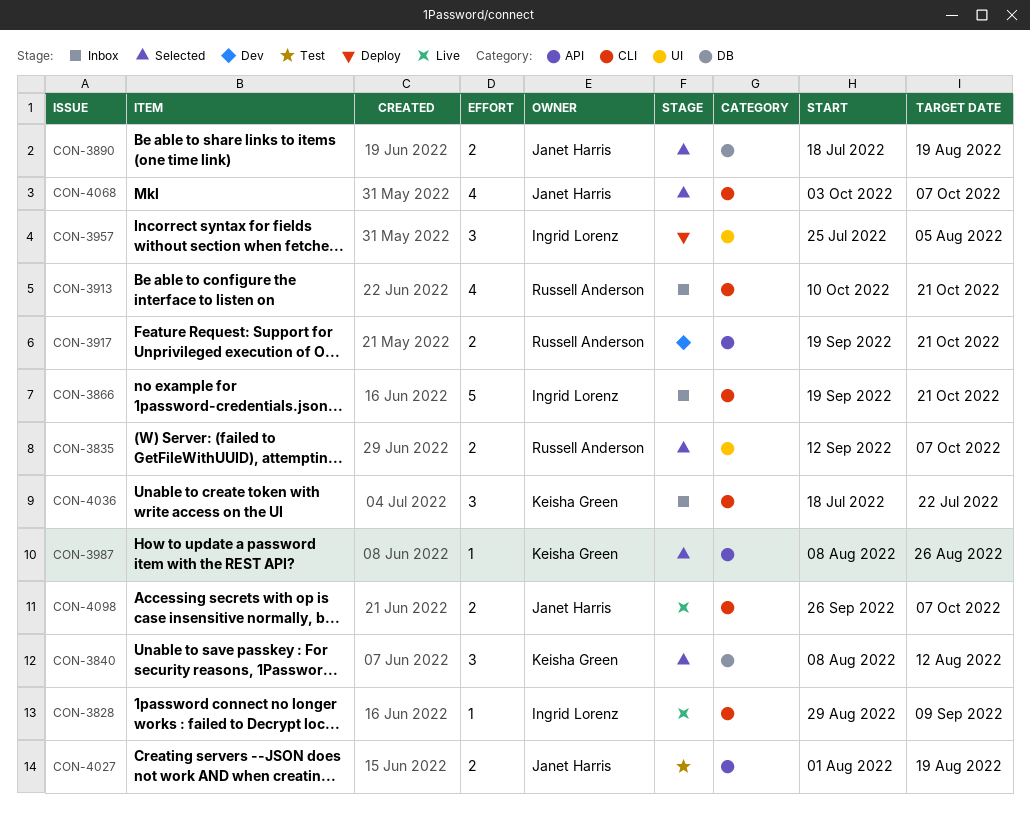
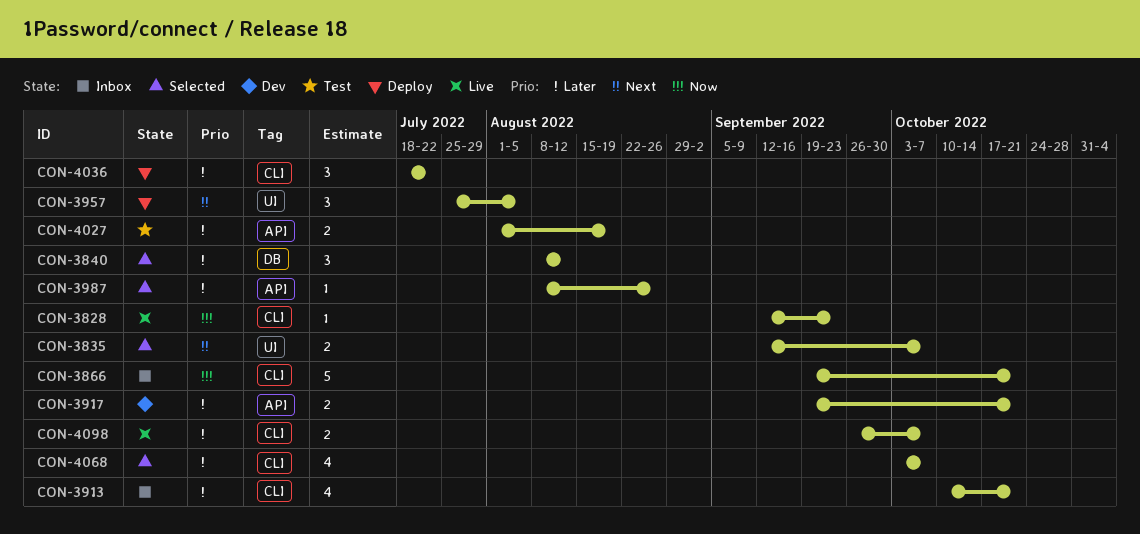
CON-3828, start: Aug 29 -> Sep 12
CON-3828, due: Sep 9 -> Sep 23
CON-3890: present -> none
CON-4036, status: Inbox -> Deploy

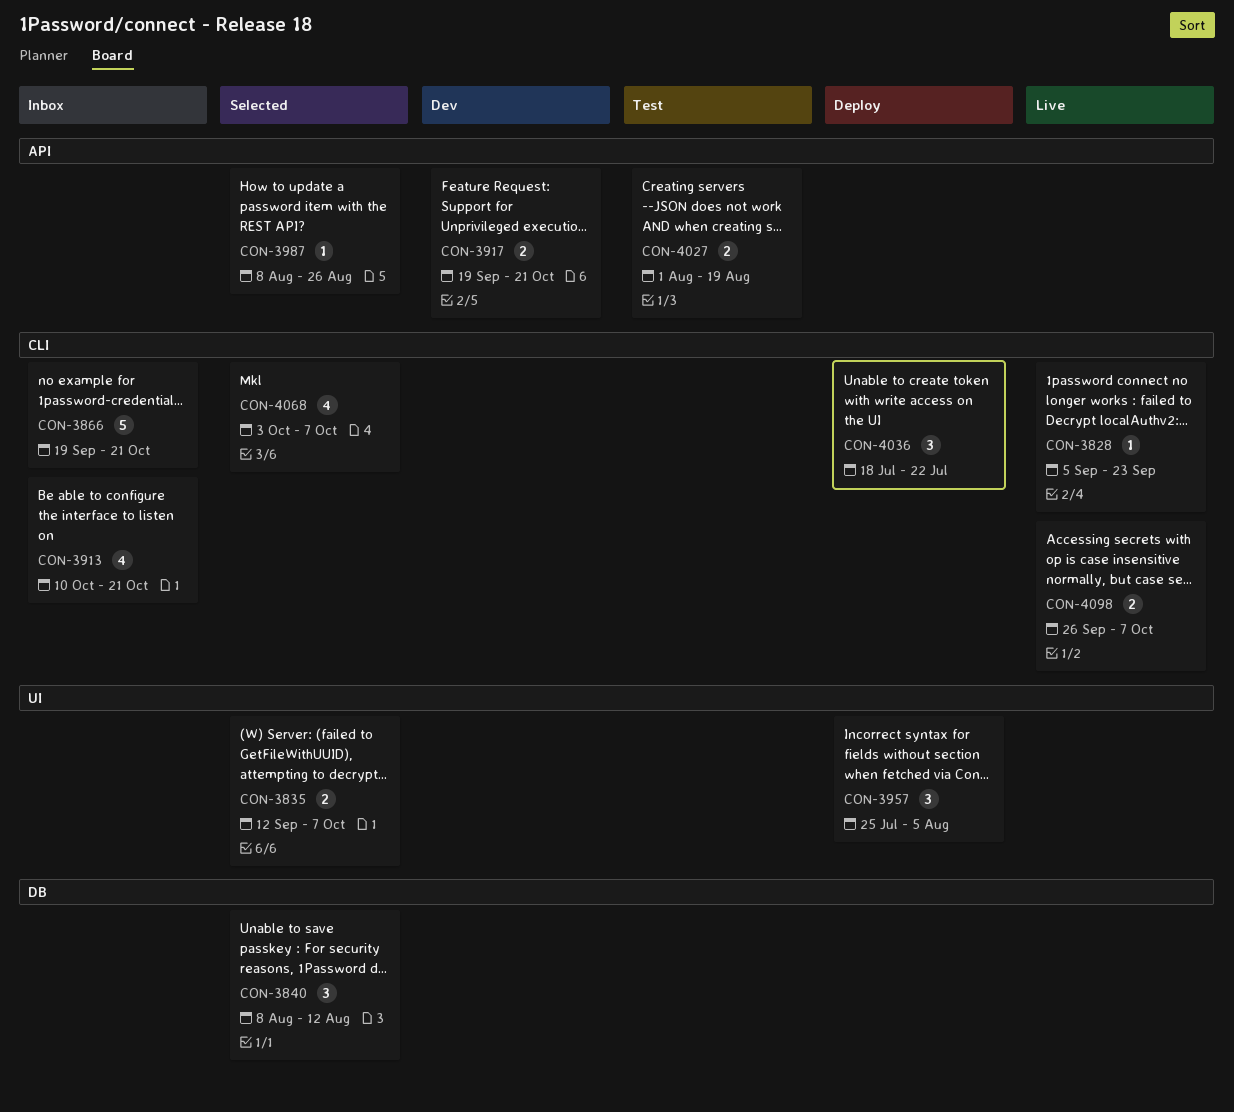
CON-3828, start: Sep 12 -> Sep 5

